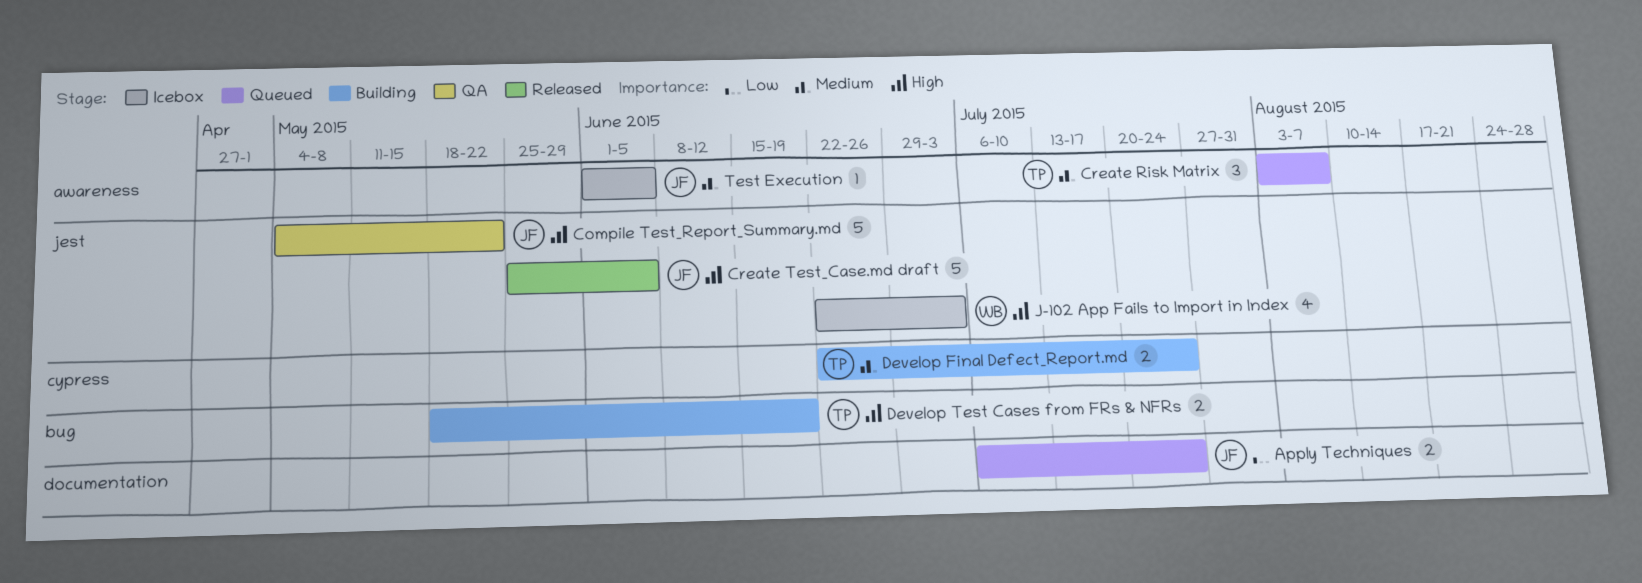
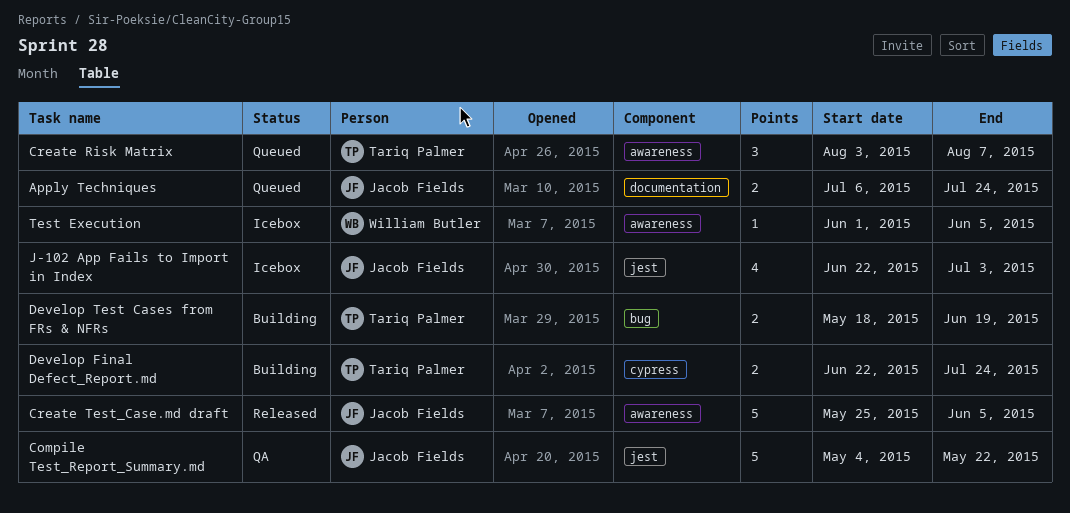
Create Test_Case.md draft, label: jest -> awareness
J-102 App Fails to Import in Index, owner: William Butler -> Jacob Fields
Test Execution, owner: Jacob Fields -> William Butler

